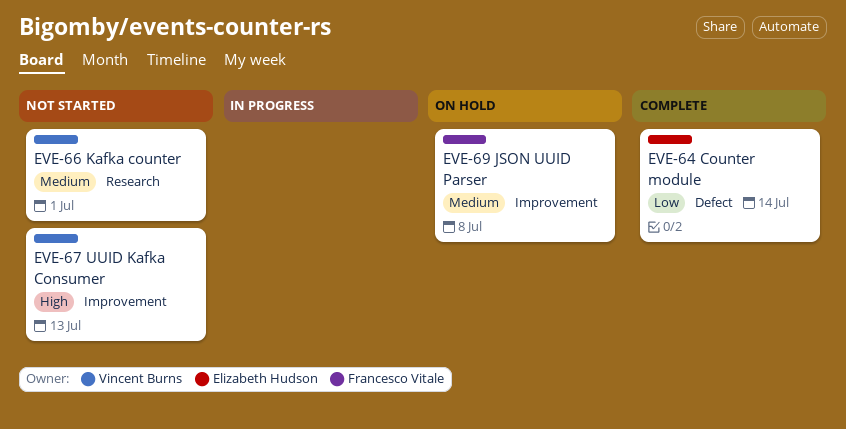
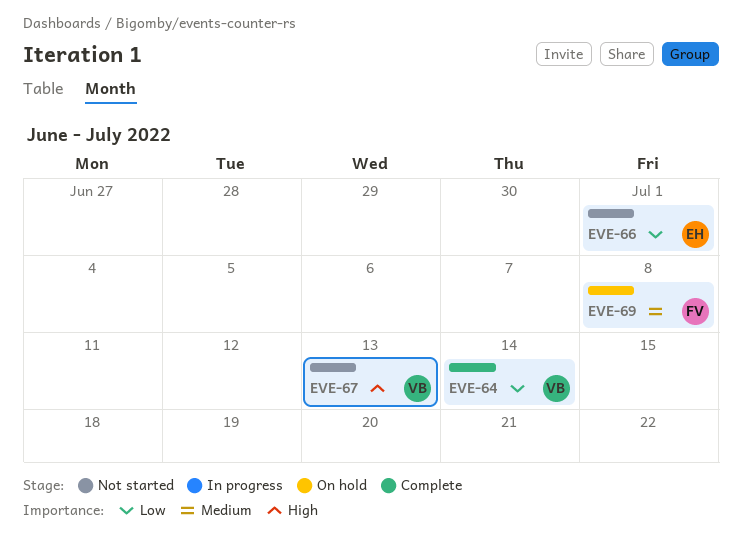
EVE-64, owner: Elizabeth Hudson -> Vincent Burns
EVE-66, owner: Vincent Burns -> Elizabeth Hudson
EVE-66, priority: Medium -> Low

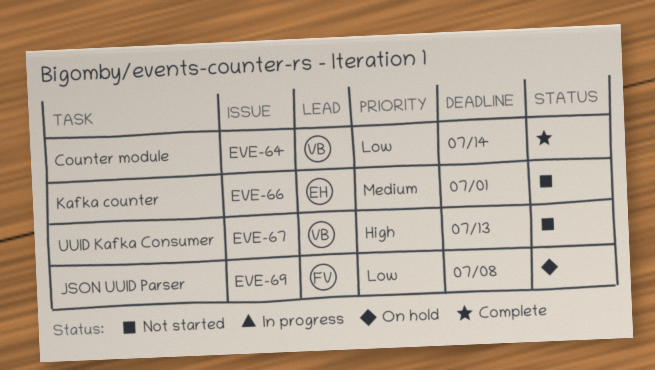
EVE-66, priority: Low -> Medium
EVE-69, priority: Medium -> Low

